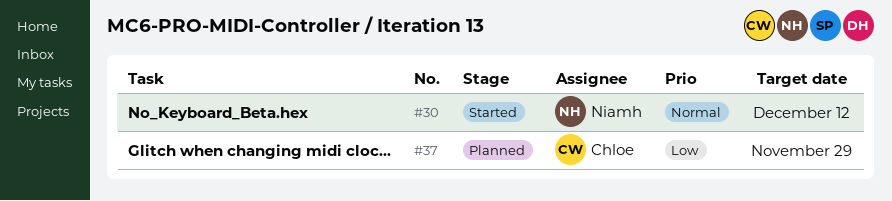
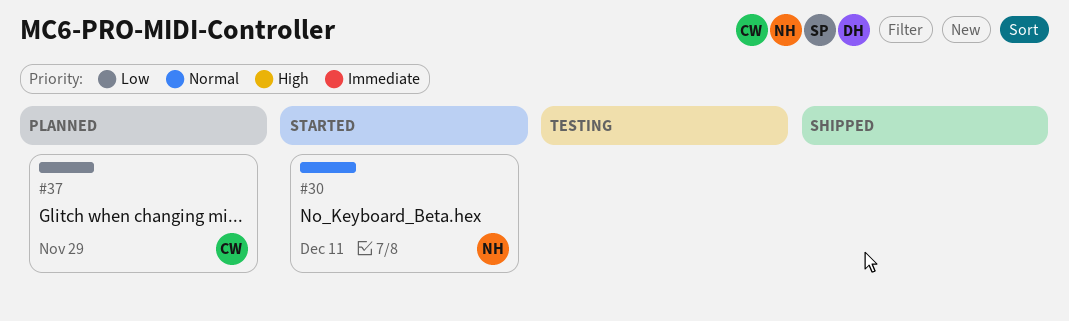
#30, due: Dec 12 -> Dec 11

